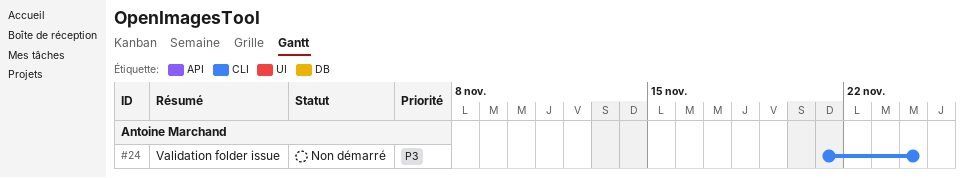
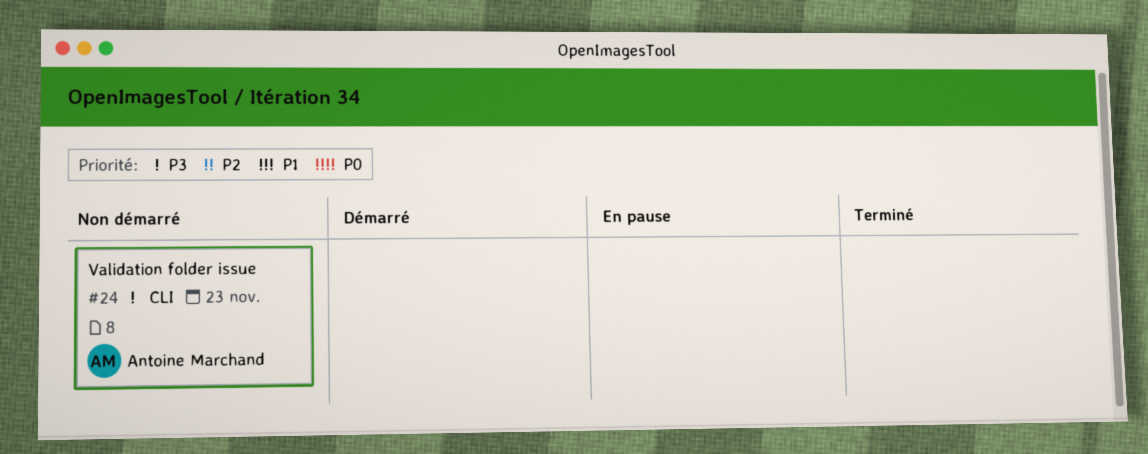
#24, due: Nov 24 -> Nov 23

